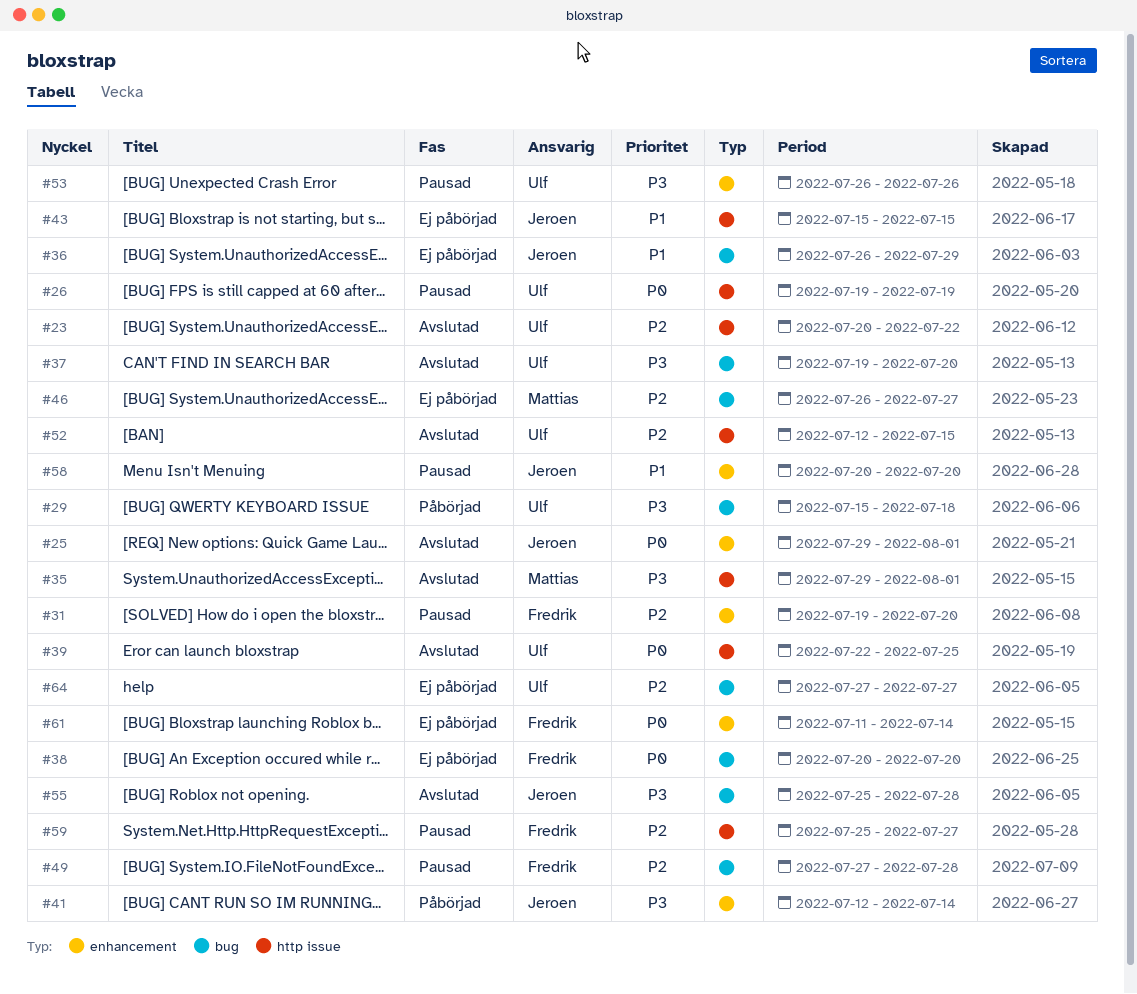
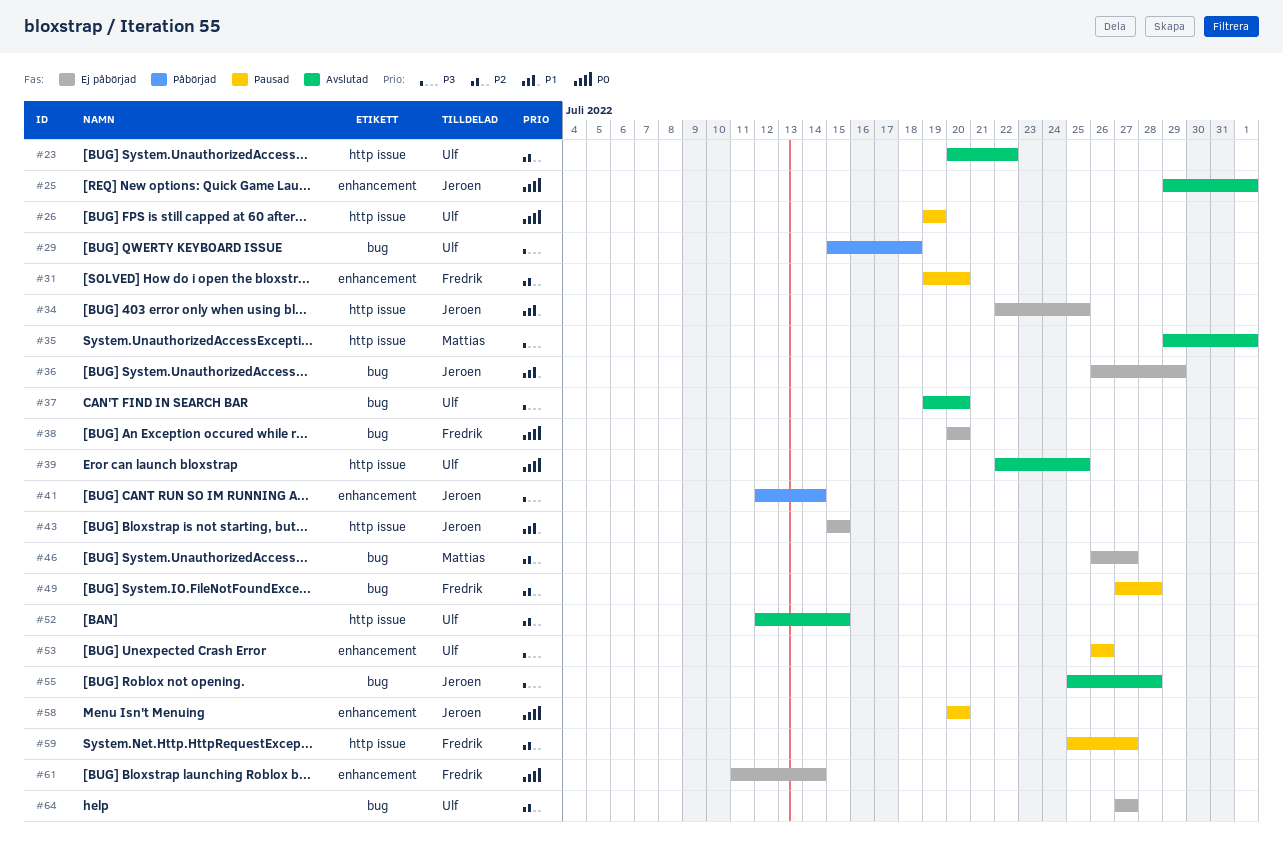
#34: none -> present
#58, priority: P1 -> P0

